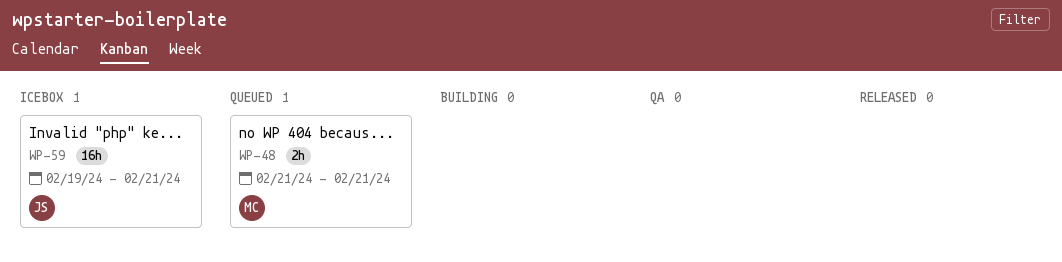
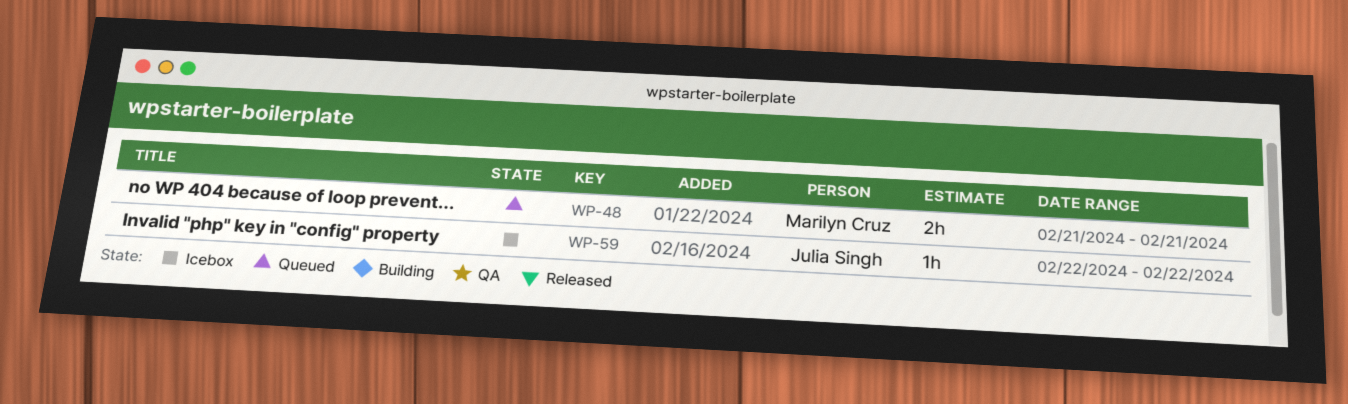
WP-59, estimate: 16h -> 1h
WP-59, start: Feb 19 -> Feb 22
WP-59, due: Feb 21 -> Feb 22

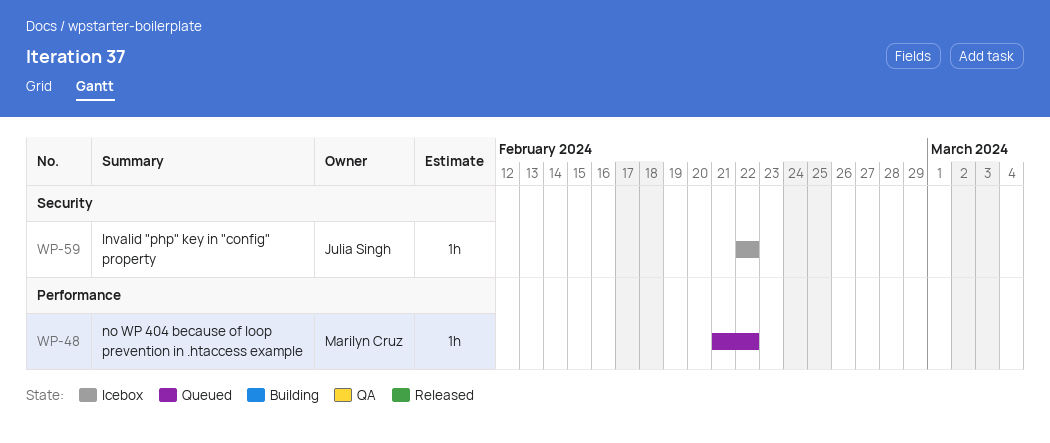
WP-48, estimate: 2h -> 1h
WP-48, due: Feb 21 -> Feb 22

